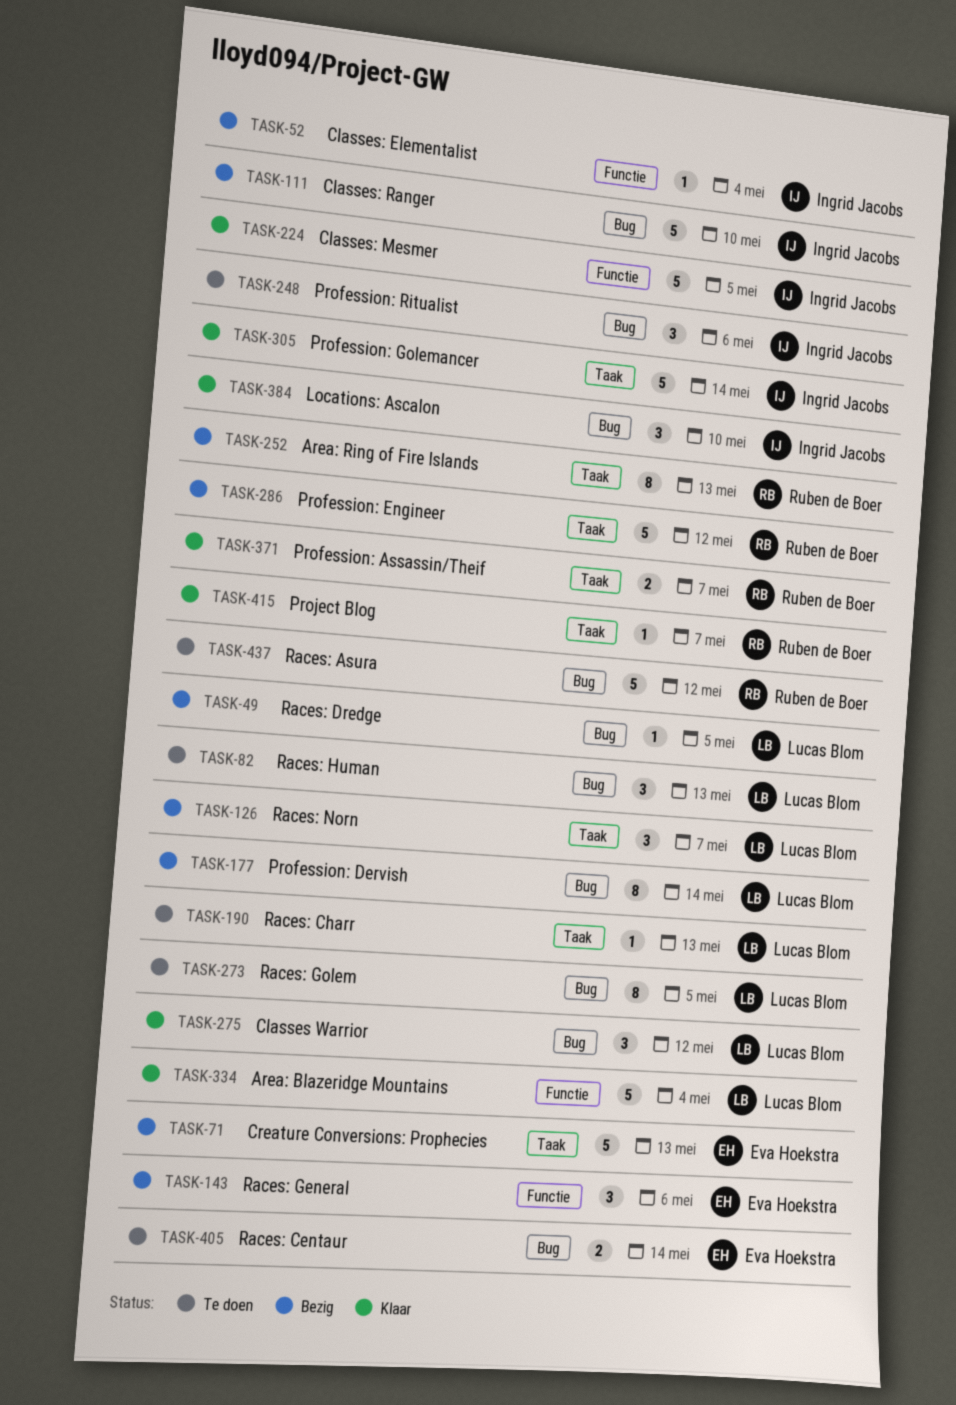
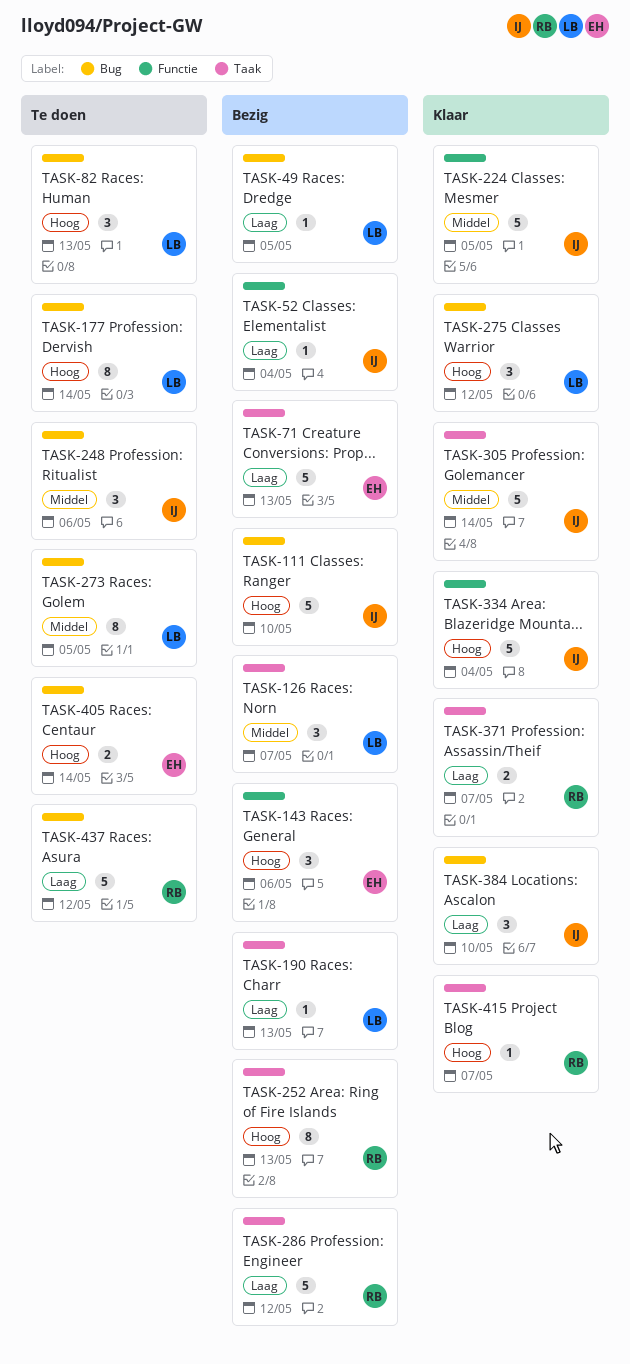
TASK-177, status: Bezig -> Te doen
TASK-190, status: Te doen -> Bezig
TASK-334, owner: Lucas Blom -> Ingrid Jacobs

